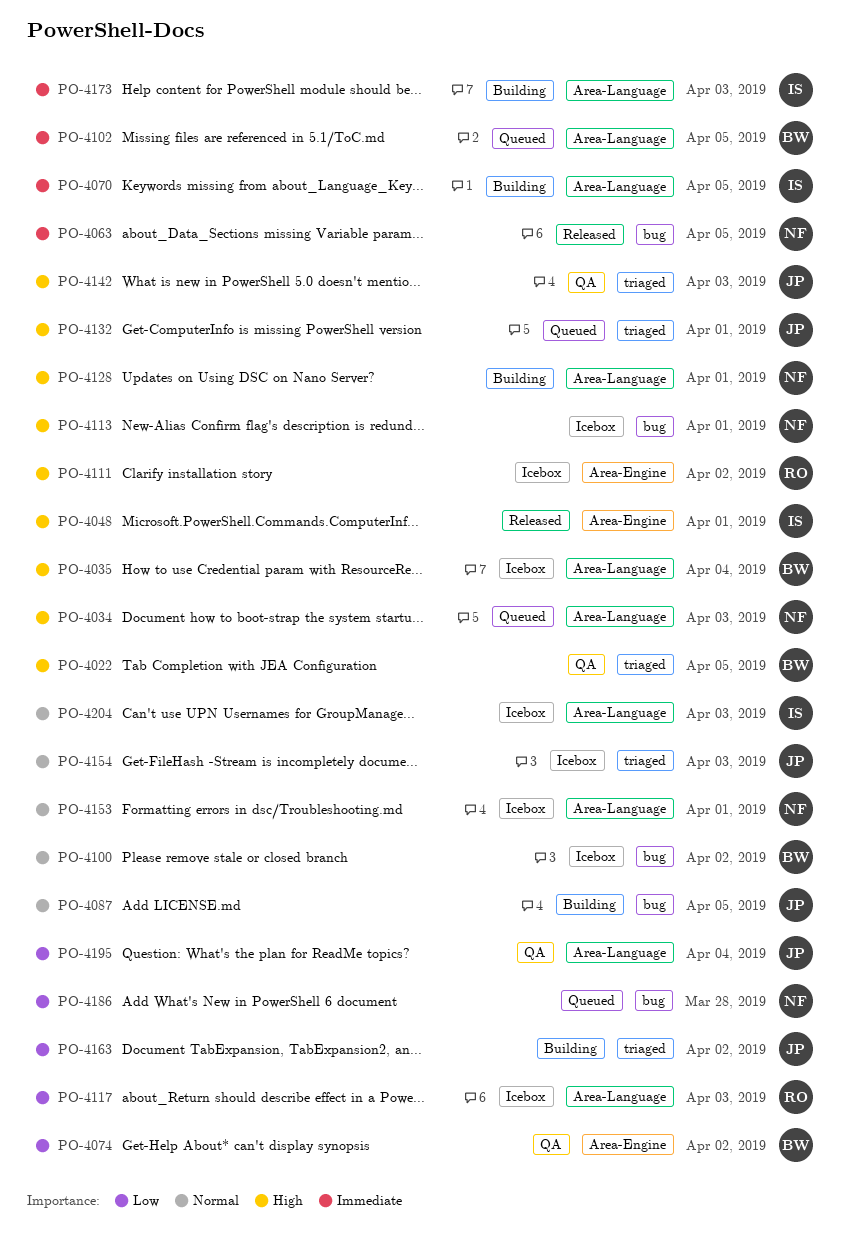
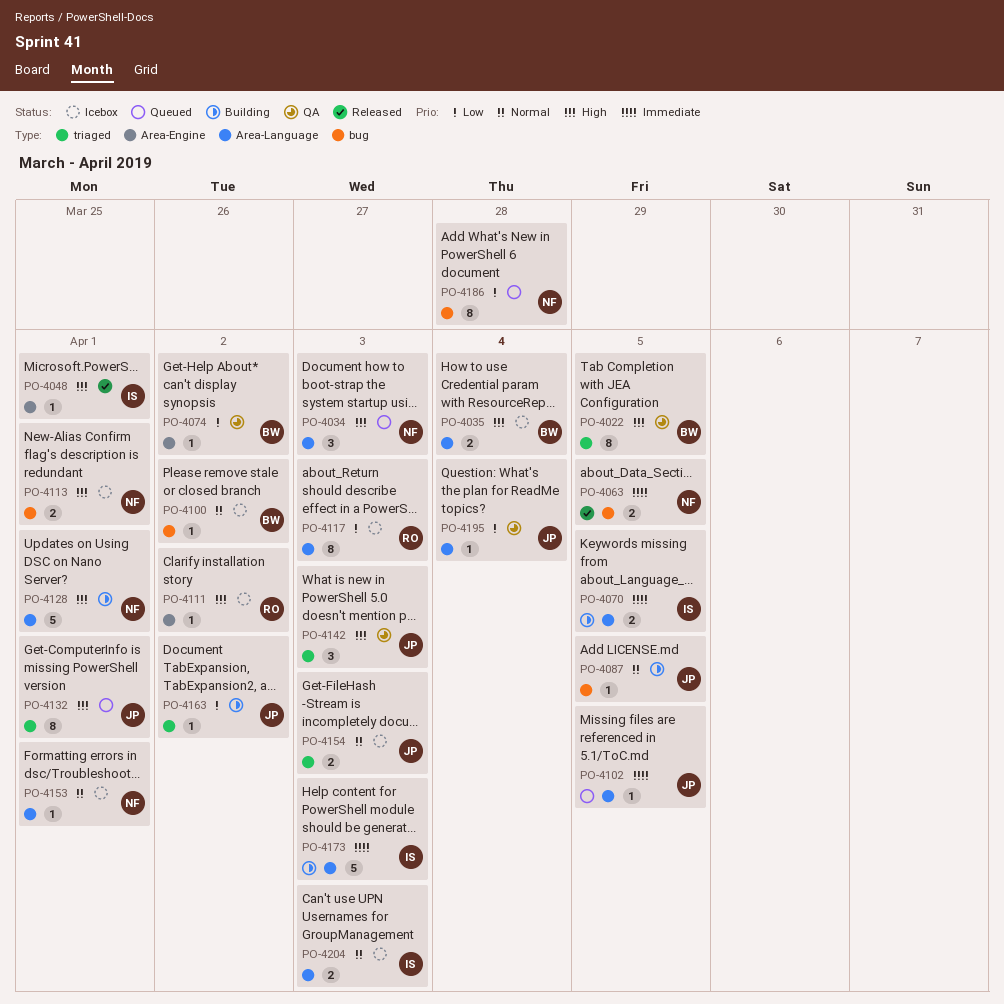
PO-4102, owner: BW -> JP

